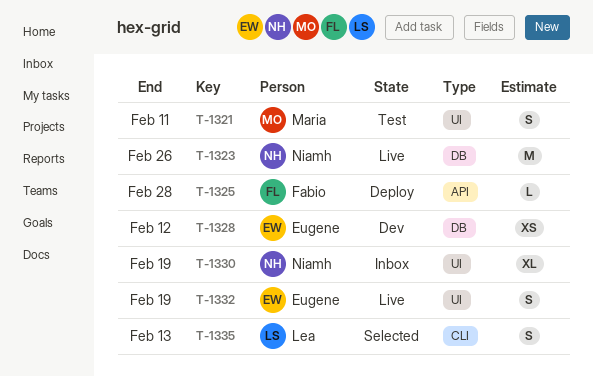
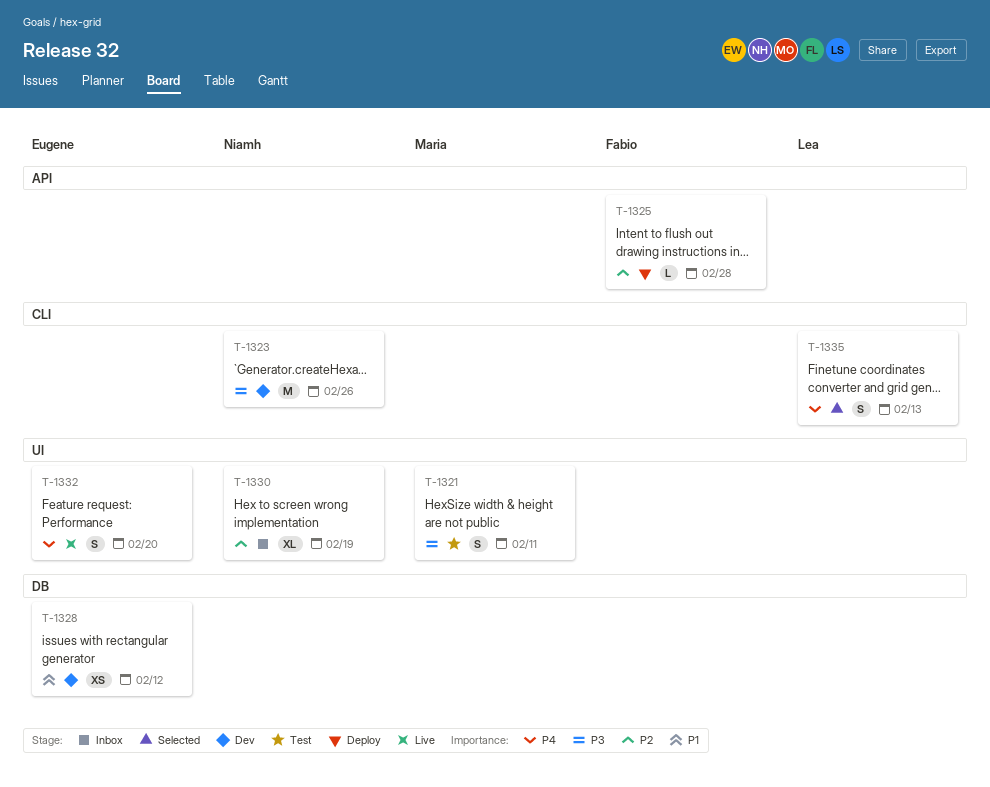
T-1323, status: Live -> Dev
T-1323, label: DB -> CLI
T-1332, due: Feb 19 -> Feb 20

